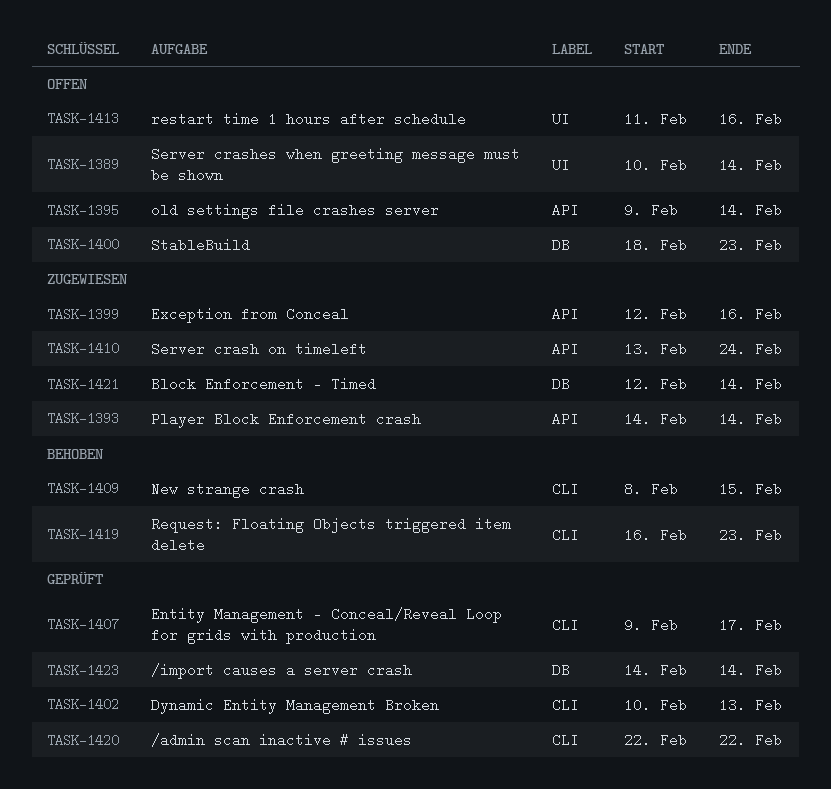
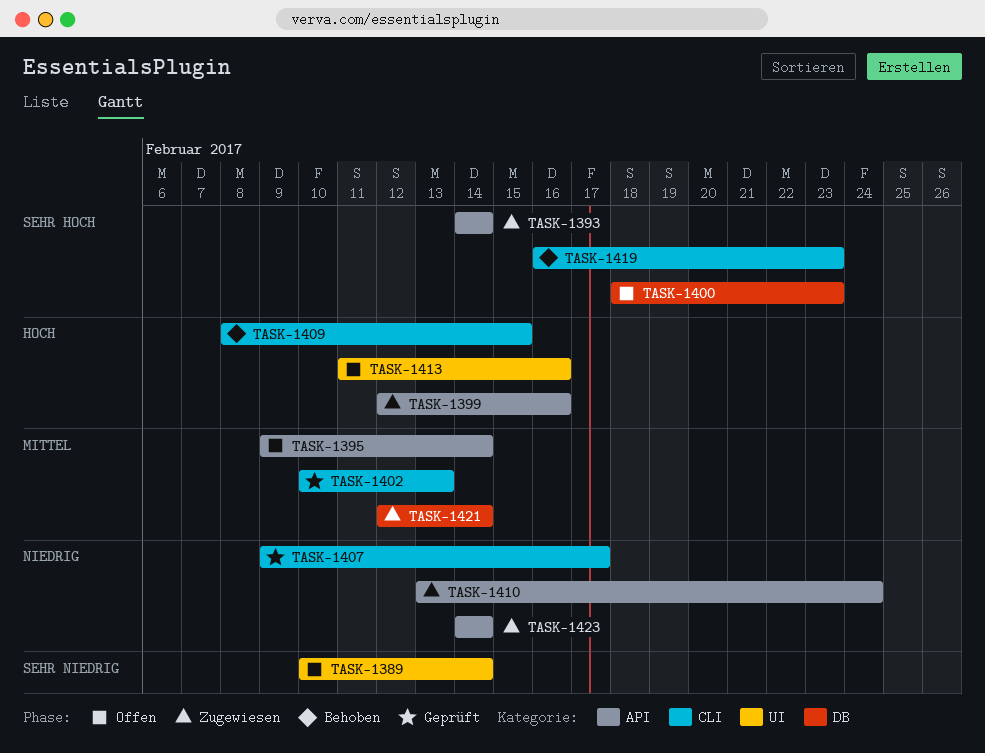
TASK-1420: present -> none
TASK-1423, status: Geprüft -> Zugewiesen
TASK-1423, label: DB -> API

